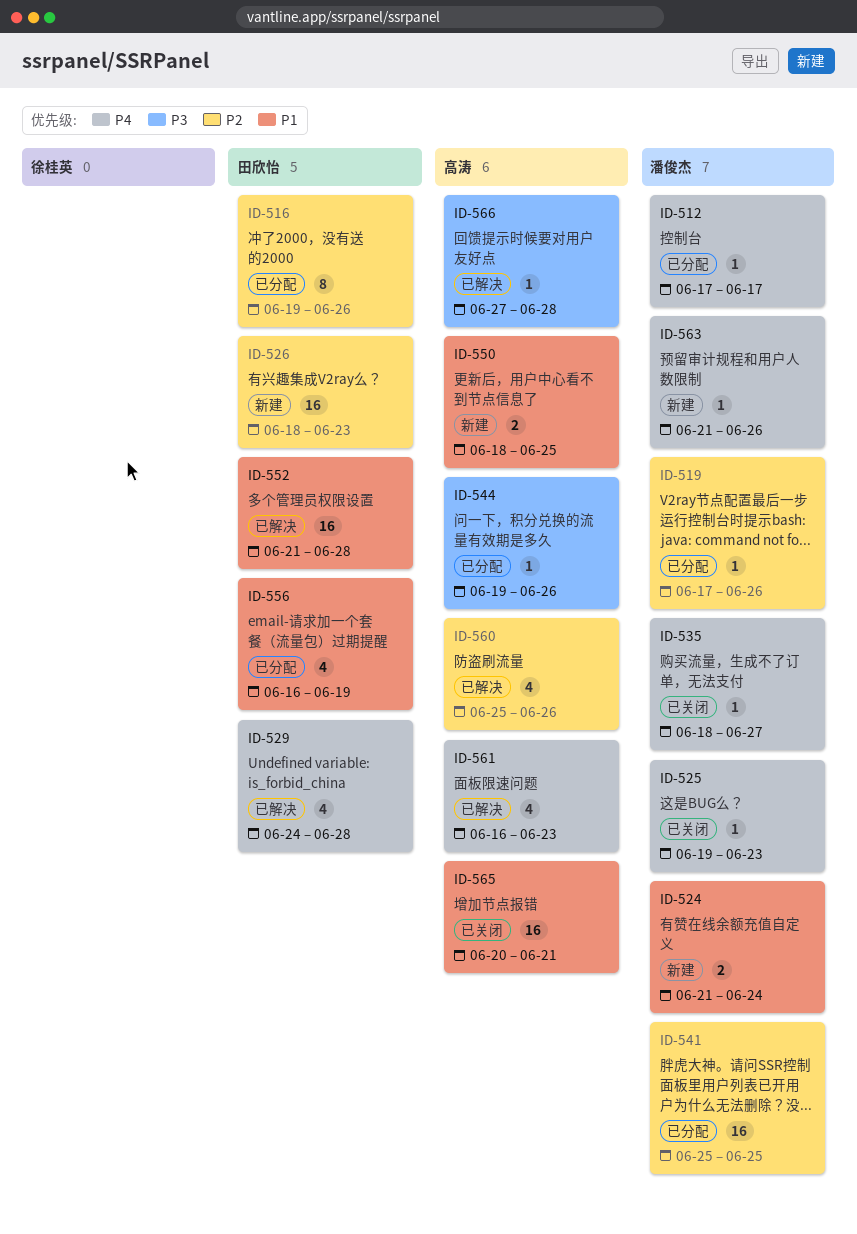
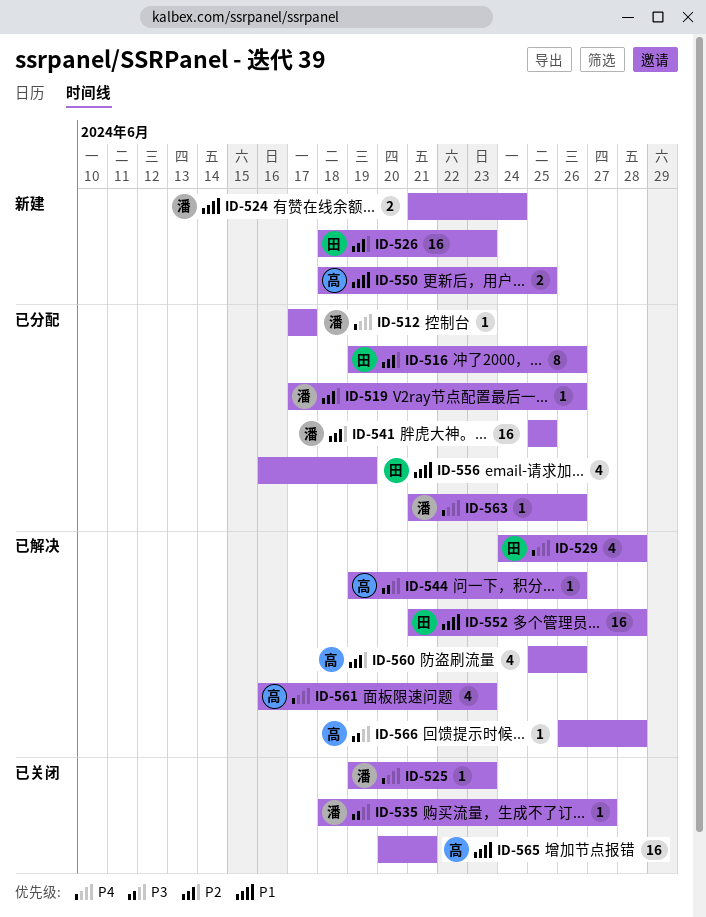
ID-535, priority: P4 -> P3
ID-544, status: 已分配 -> 已解决
ID-563, status: 新建 -> 已分配
ID-566, start: Jun 27 -> Jun 26

